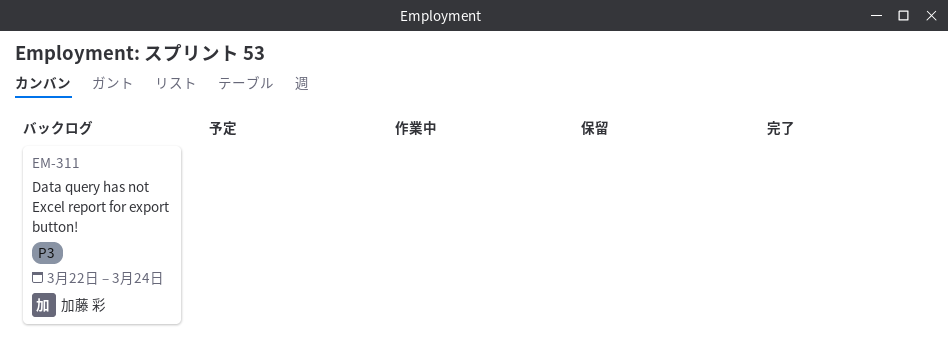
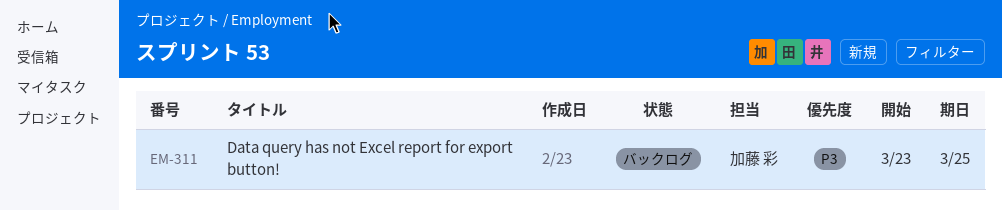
EM-311, start: Mar 22 -> Mar 23
EM-311, due: Mar 24 -> Mar 25

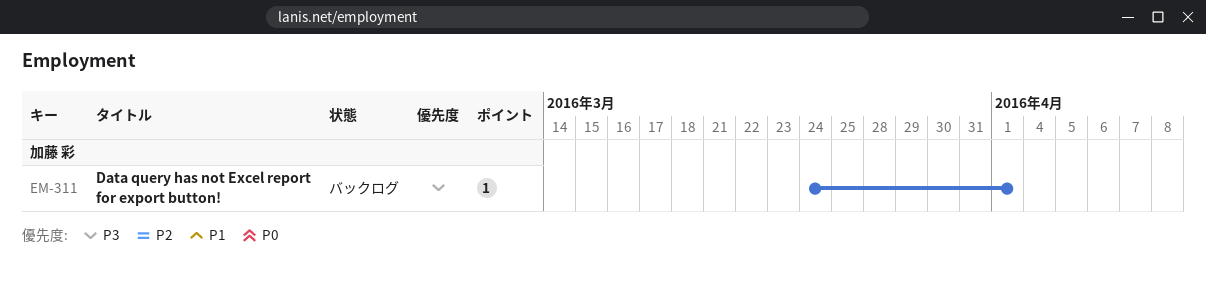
EM-311, start: Mar 23 -> Mar 24
EM-311, due: Mar 25 -> Apr 1

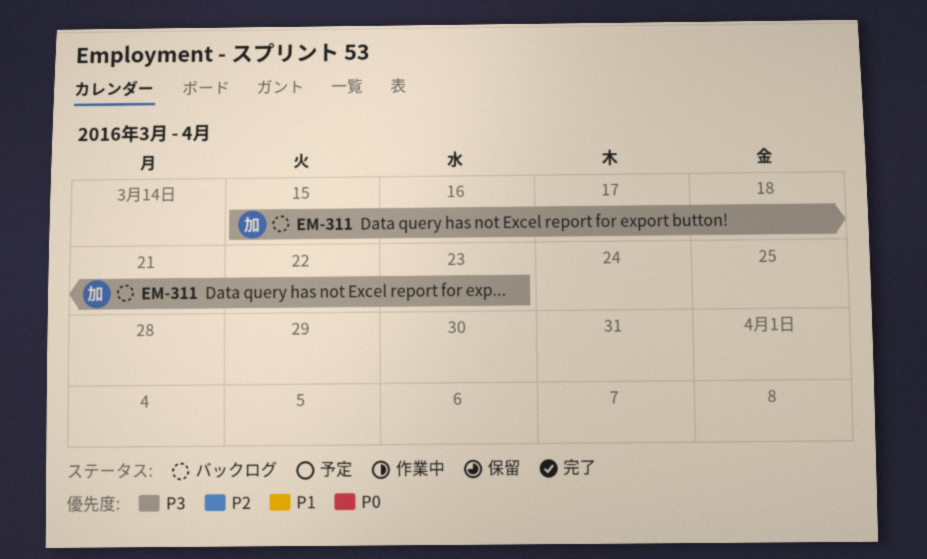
EM-311, start: Mar 24 -> Mar 15
EM-311, due: Apr 1 -> Mar 23

